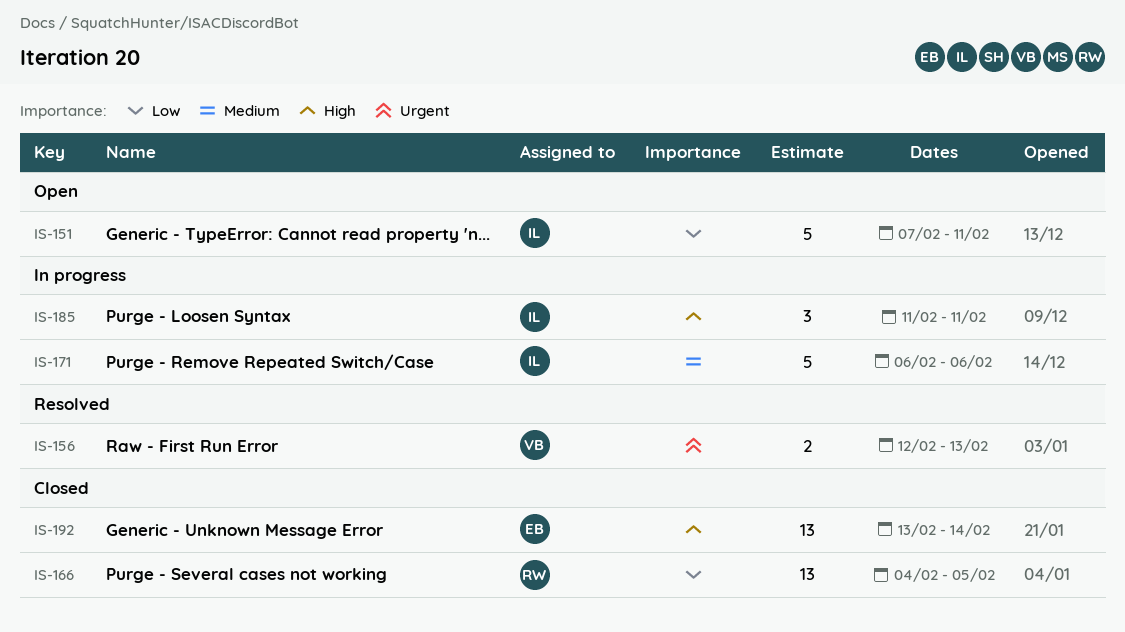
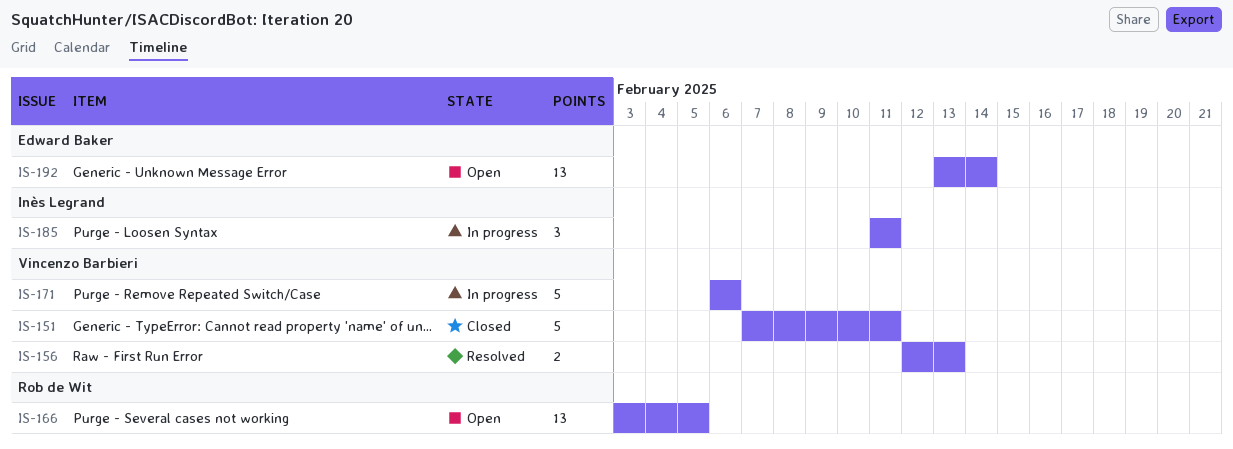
IS-151, status: Open -> Closed
IS-151, owner: Inès Legrand -> Vincenzo Barbieri
IS-166, status: Closed -> Open
IS-166, start: Feb 4 -> Feb 3
IS-171, owner: Inès Legrand -> Vincenzo Barbieri
IS-192, status: Closed -> Open

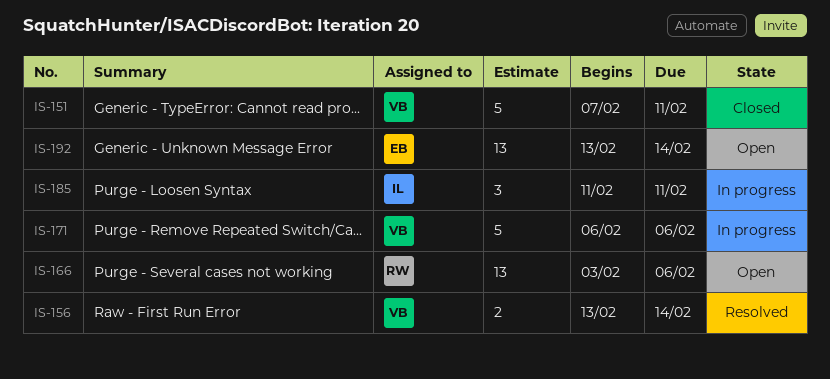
IS-156, start: Feb 12 -> Feb 13
IS-156, due: Feb 13 -> Feb 14
IS-166, due: Feb 5 -> Feb 6

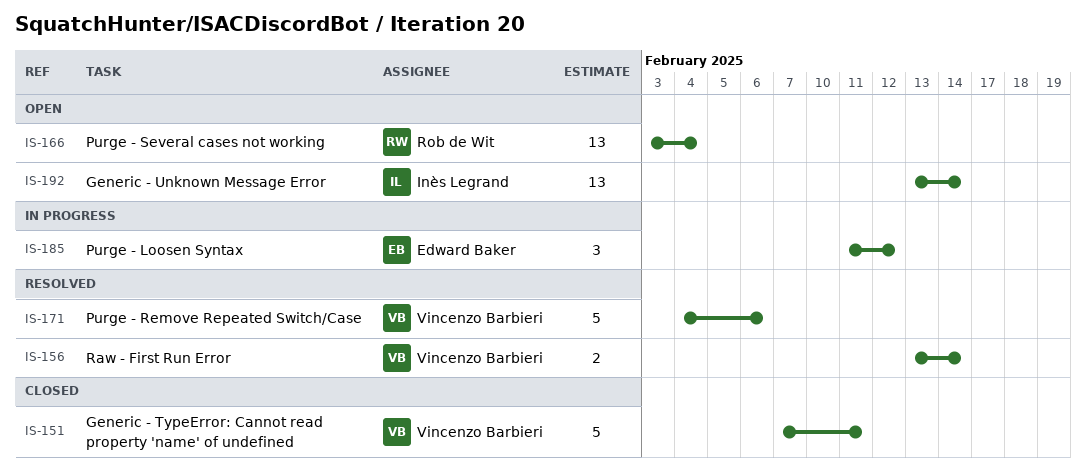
IS-166, due: Feb 6 -> Feb 4
IS-171, status: In progress -> Resolved
IS-171, start: Feb 6 -> Feb 4
IS-185, owner: Inès Legrand -> Edward Baker
IS-185, due: Feb 11 -> Feb 12
IS-192, owner: Edward Baker -> Inès Legrand

